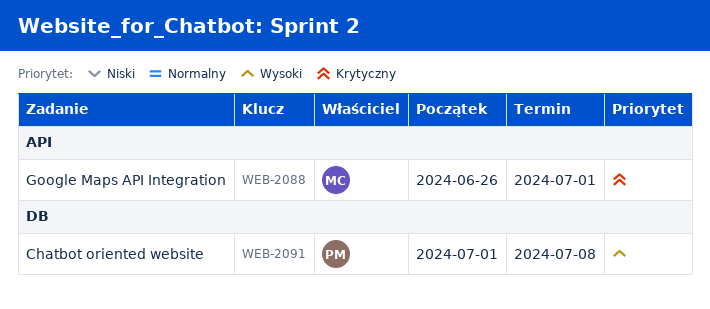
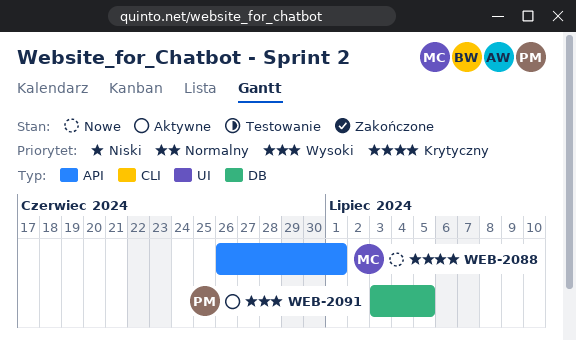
WEB-2091, start: Jul 1 -> Jul 3
WEB-2091, due: Jul 8 -> Jul 5

